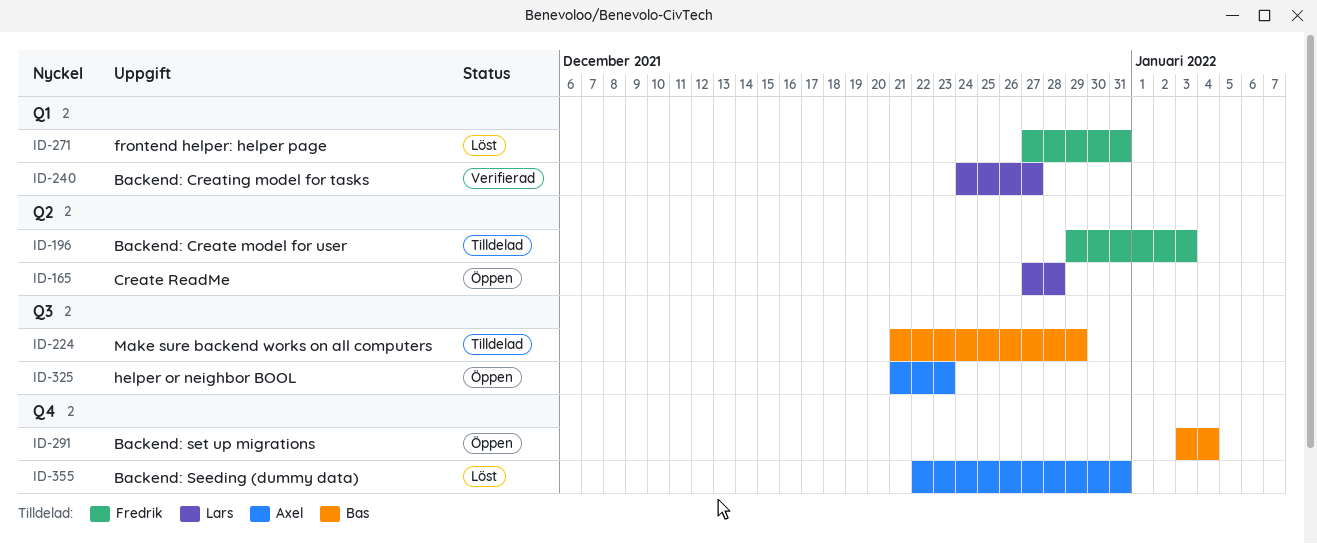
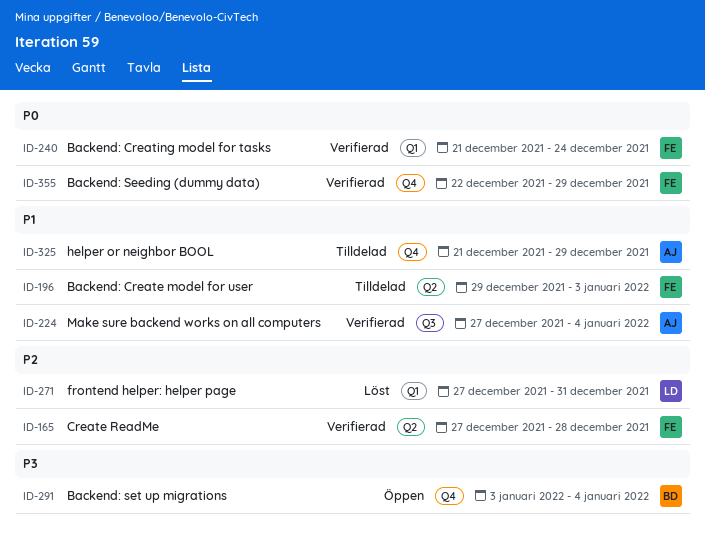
ID-165, status: Öppen -> Verifierad
ID-165, owner: Lars -> Fredrik
ID-224, status: Tilldelad -> Verifierad
ID-224, owner: Bas -> Axel
ID-224, start: Dec 21 -> Dec 27
ID-224, due: Dec 29 -> Jan 4
ID-240, owner: Lars -> Fredrik
ID-240, start: Dec 24 -> Dec 21
ID-240, due: Dec 27 -> Dec 24
ID-271, owner: Fredrik -> Lars
ID-325, status: Öppen -> Tilldelad
ID-325, label: Q3 -> Q4
ID-325, due: Dec 23 -> Dec 29
ID-355, status: Löst -> Verifierad
ID-355, owner: Axel -> Fredrik
ID-355, due: Dec 31 -> Dec 29

